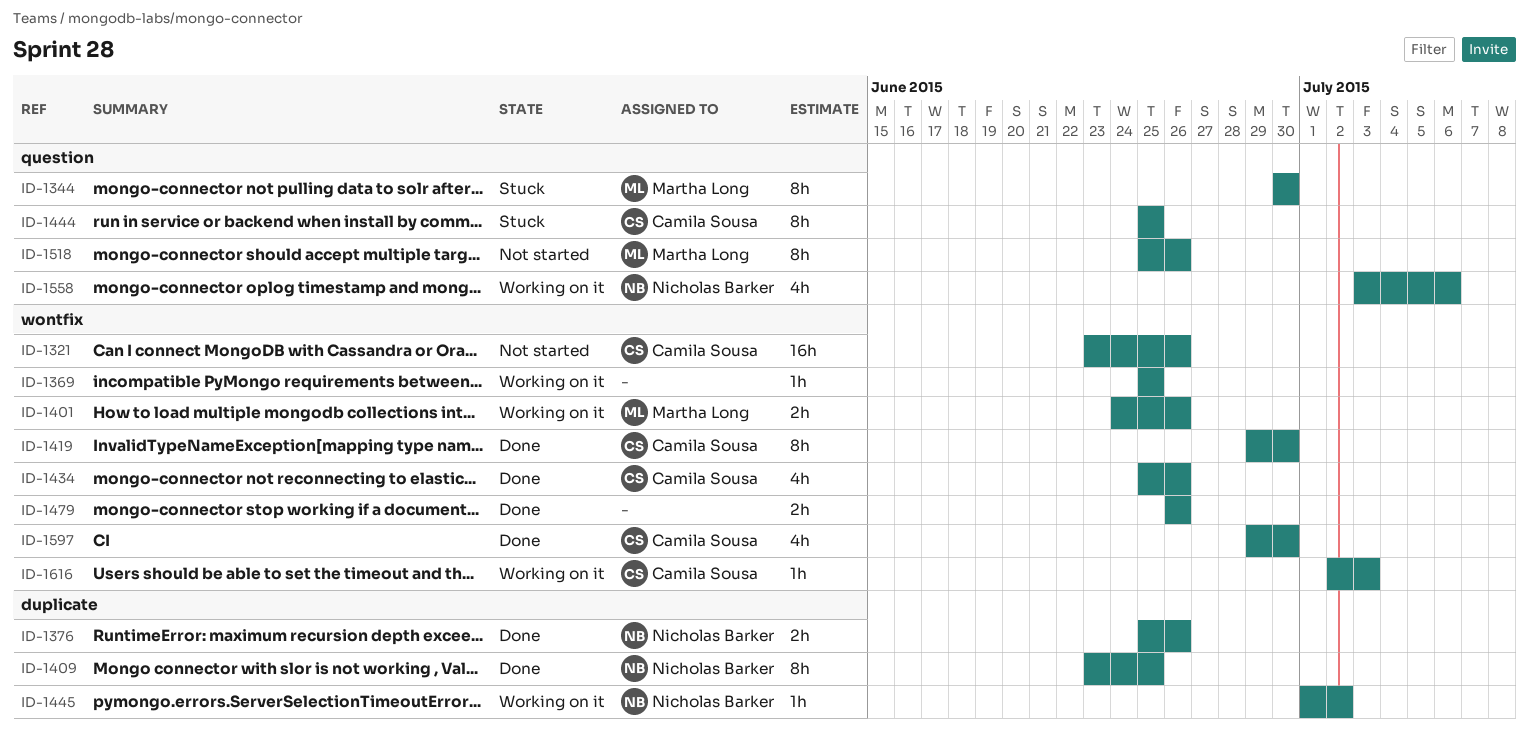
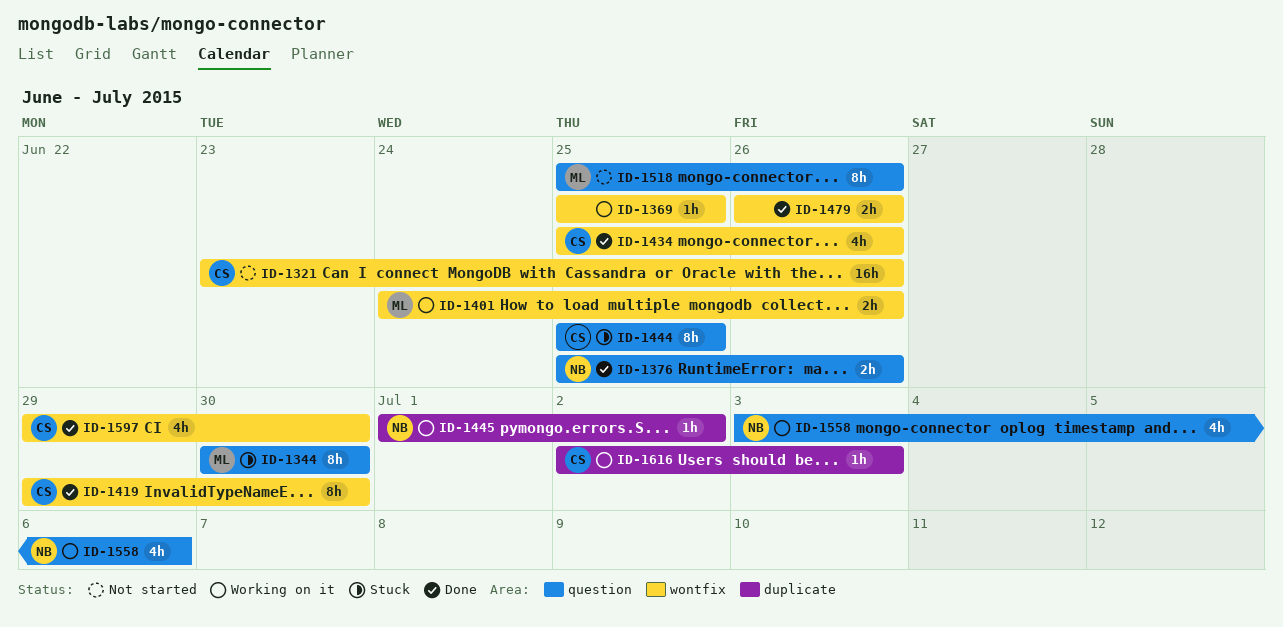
ID-1376, label: duplicate -> question
ID-1409: present -> none
ID-1616, label: wontfix -> duplicate

